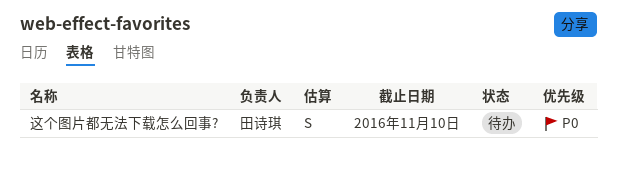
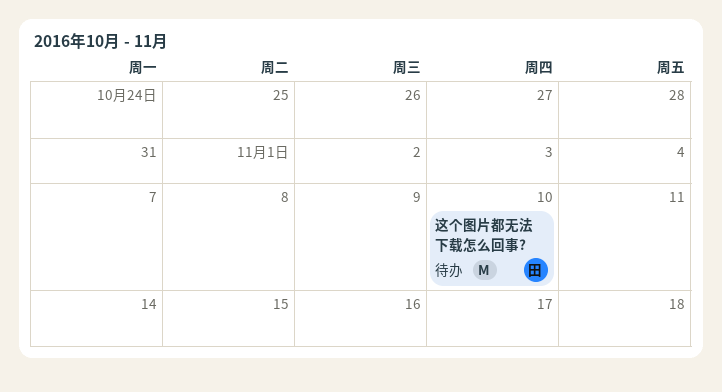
这个图片都无法下载怎么回事?, estimate: S -> M

